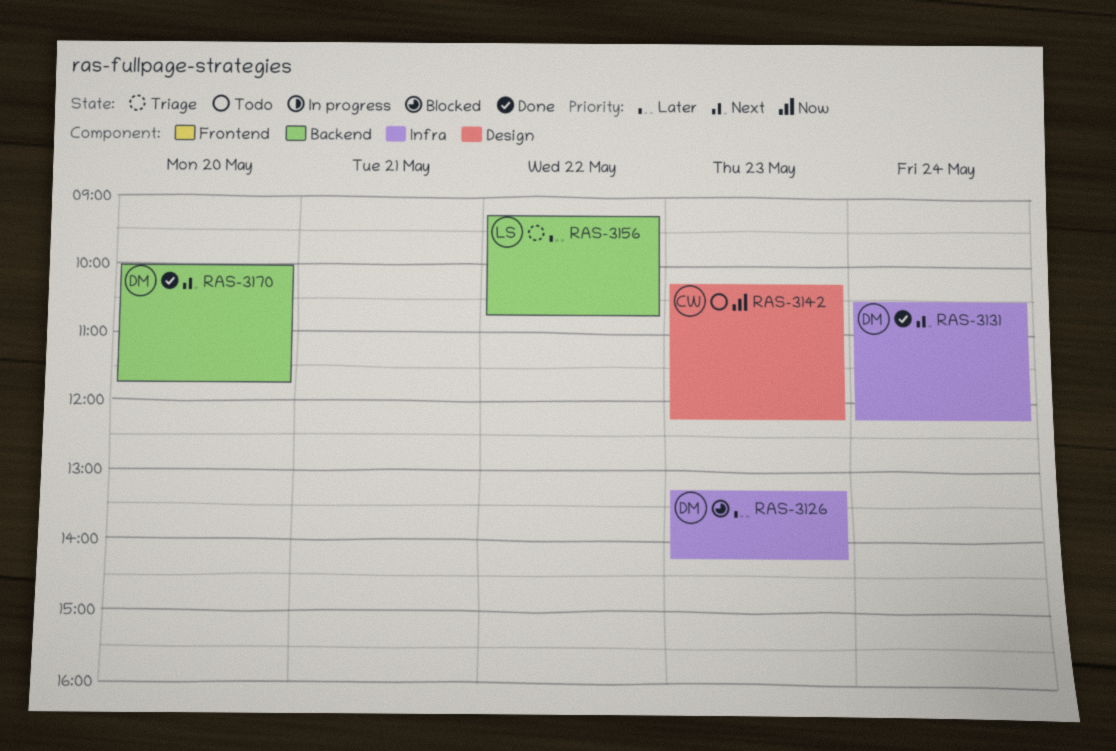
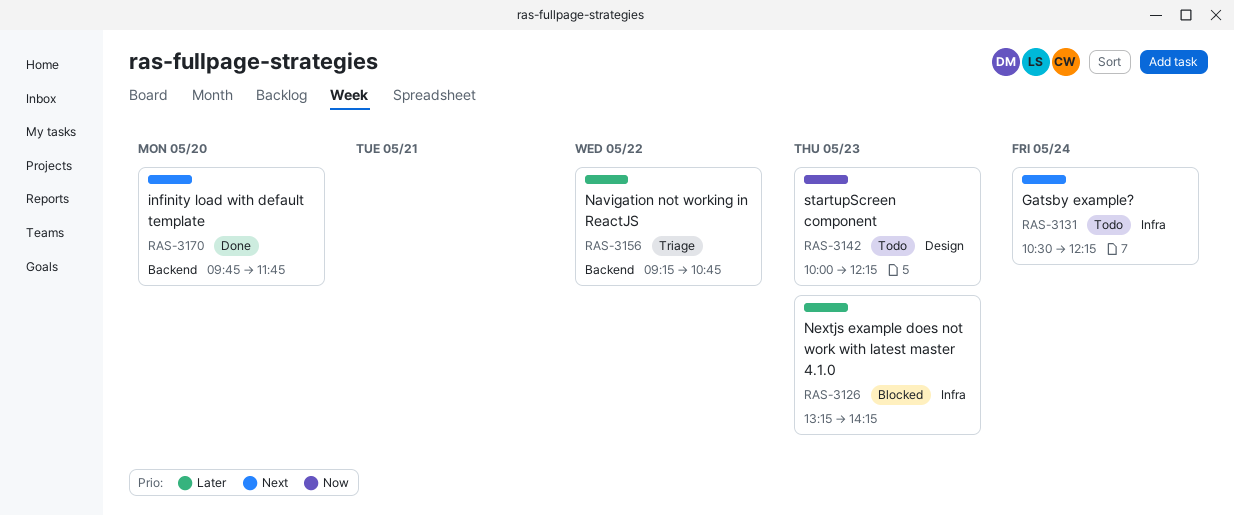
RAS-3131, status: Done -> Todo
RAS-3142, begins: 10:15 -> 10:00
RAS-3170, begins: 10:00 -> 09:45

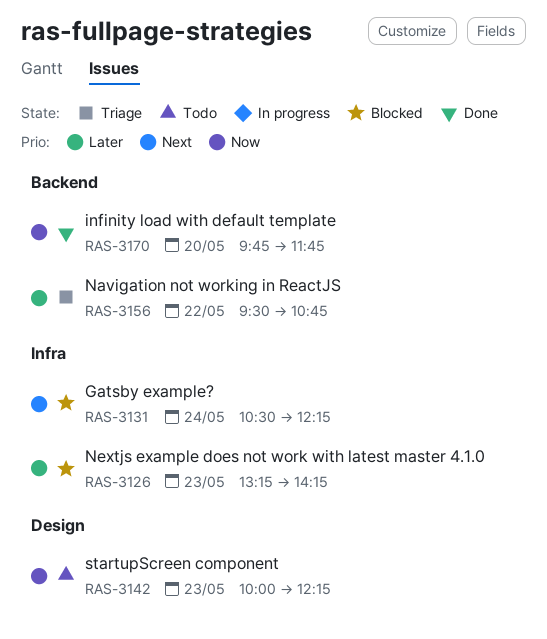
RAS-3131, status: Todo -> Blocked
RAS-3156, begins: 09:15 -> 09:30
RAS-3170, priority: Next -> Now

